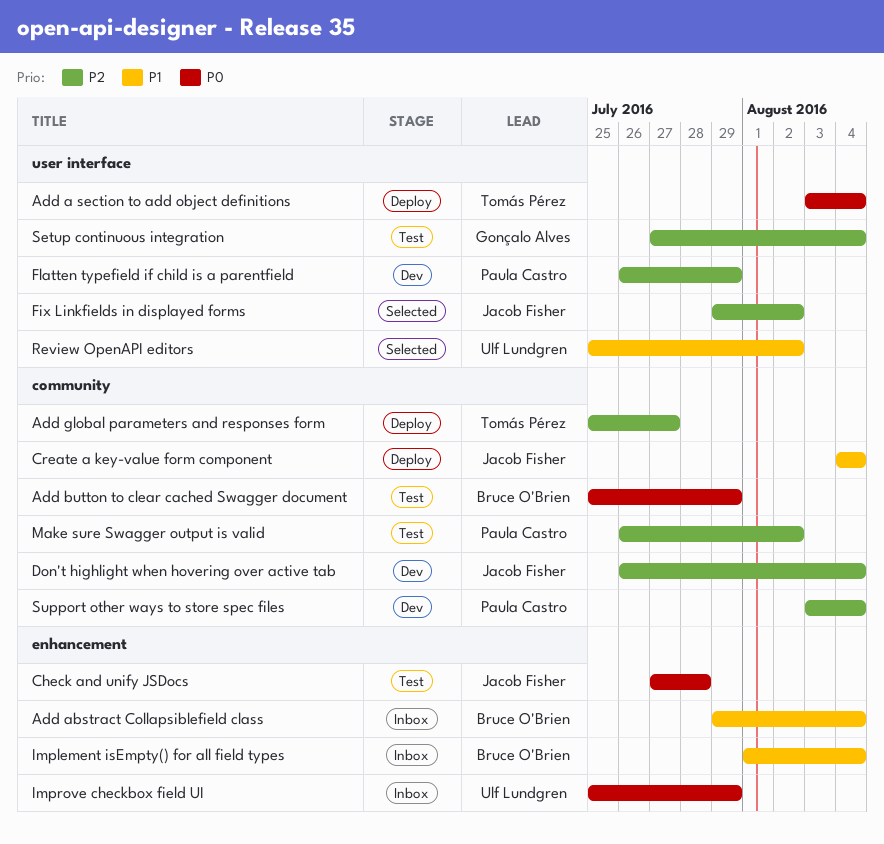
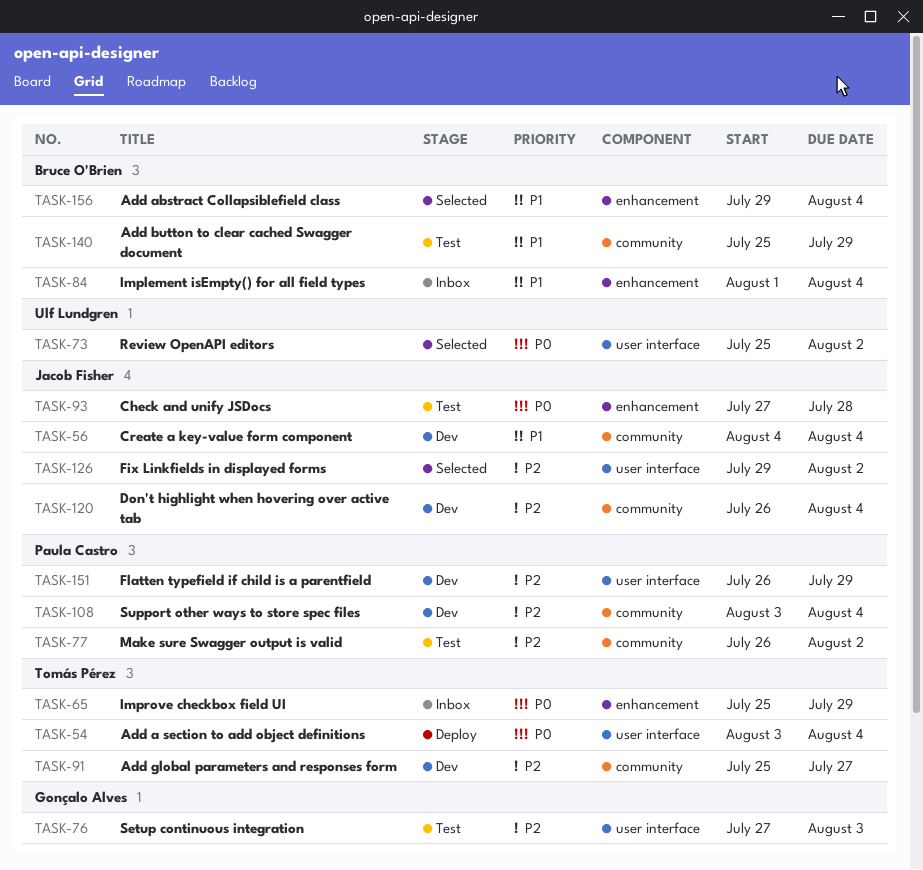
Add abstract Collapsiblefield class, status: Inbox -> Selected
Add button to clear cached Swagger document, priority: P0 -> P1
Add global parameters and responses form, status: Deploy -> Dev
Create a key-value form component, status: Deploy -> Dev
Improve checkbox field UI, owner: Ulf Lundgren -> Tomás Pérez
Review OpenAPI editors, priority: P1 -> P0
Setup continuous integration, due: Aug 4 -> Aug 3

